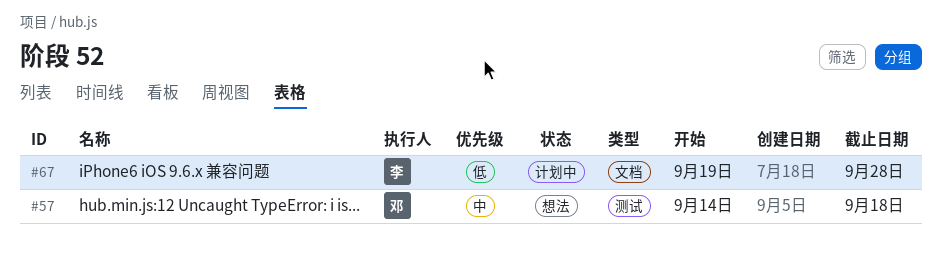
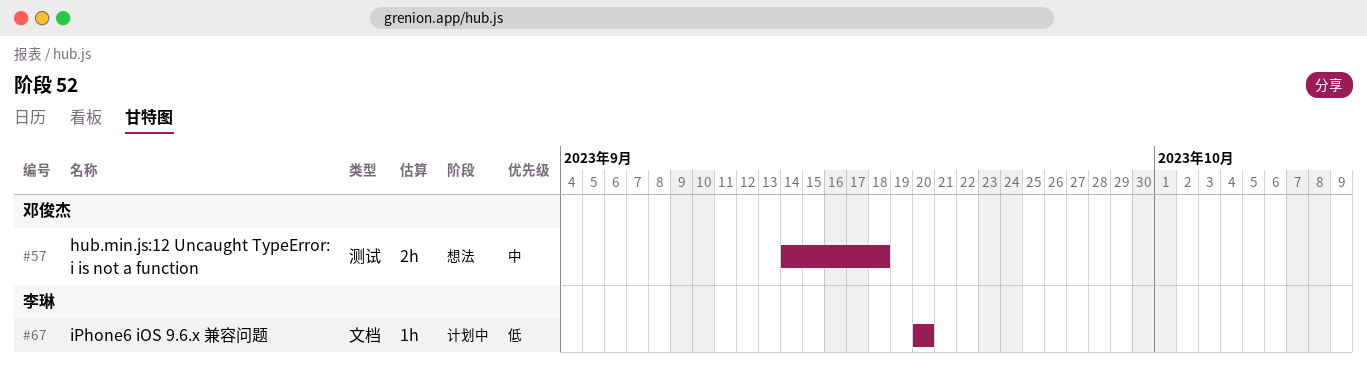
#67, start: Sep 19 -> Sep 20
#67, due: Sep 28 -> Sep 20

